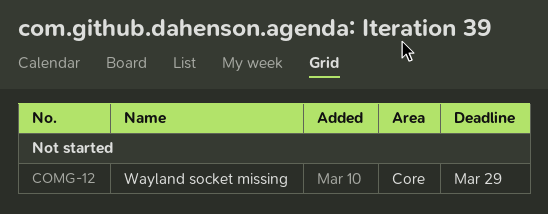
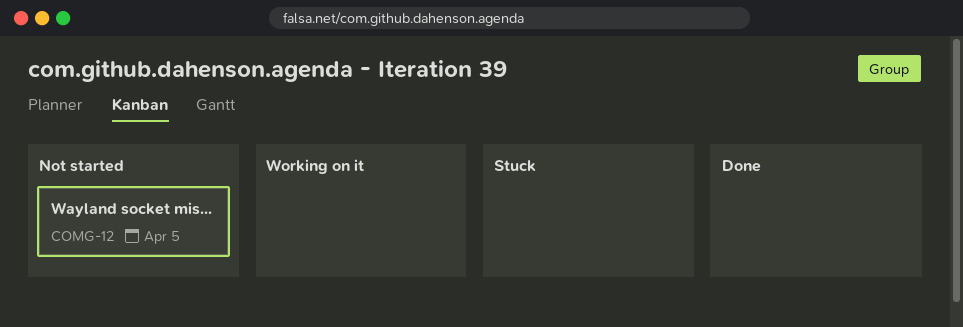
COMG-12, due: Mar 29 -> Apr 5

